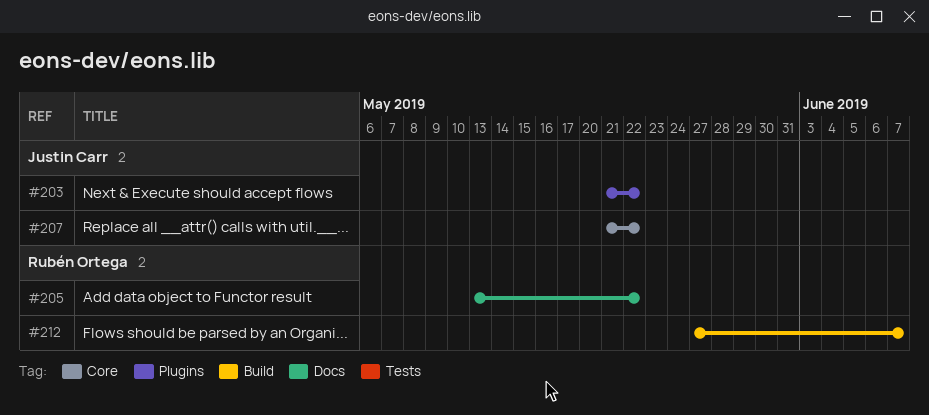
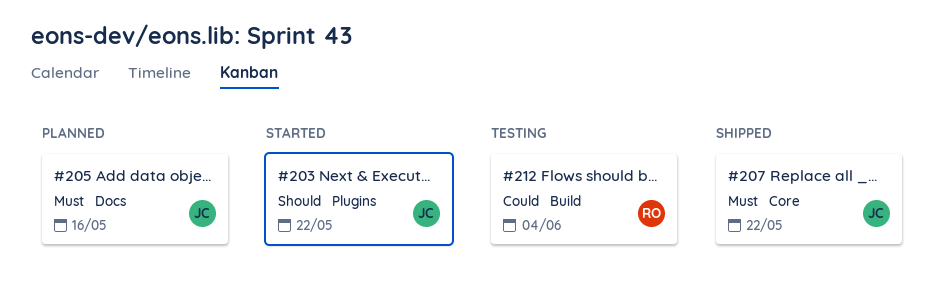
#205, owner: Rubén Ortega -> Justin Carr
#205, due: May 22 -> May 16
#212, due: Jun 7 -> Jun 4

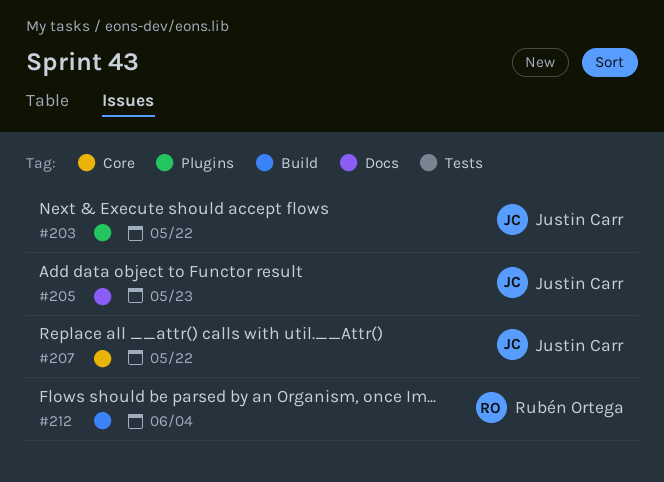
#205, due: May 16 -> May 23

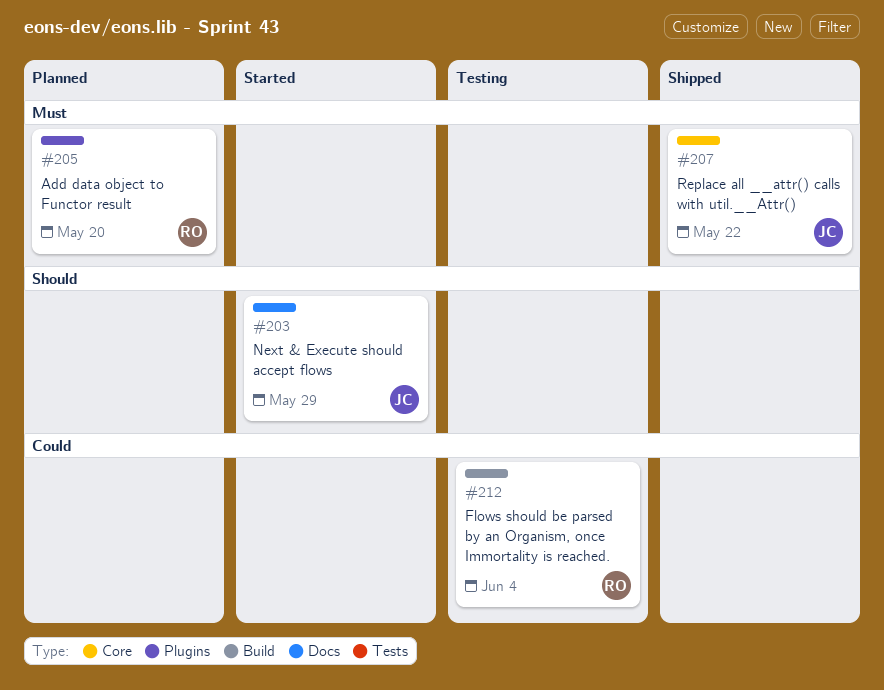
#203, label: Plugins -> Docs
#203, due: May 22 -> May 29
#205, owner: Justin Carr -> Rubén Ortega
#205, label: Docs -> Plugins
#205, due: May 23 -> May 20

